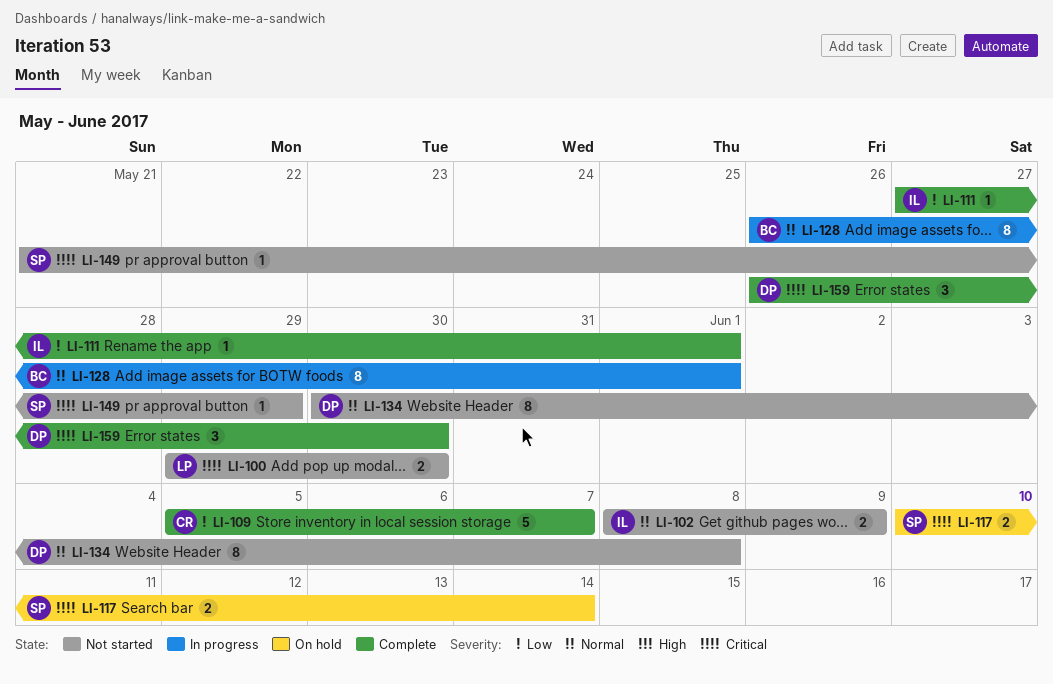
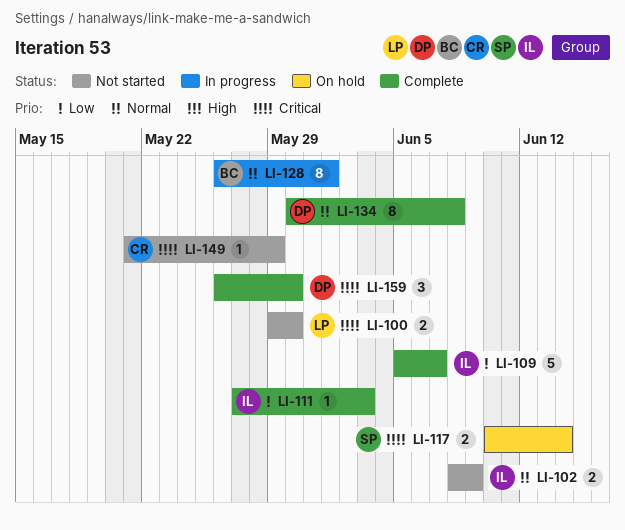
LI-109, owner: CR -> IL
LI-111, due: Jun 1 -> Jun 3
LI-134, status: Not started -> Complete
LI-149, owner: SP -> CR

